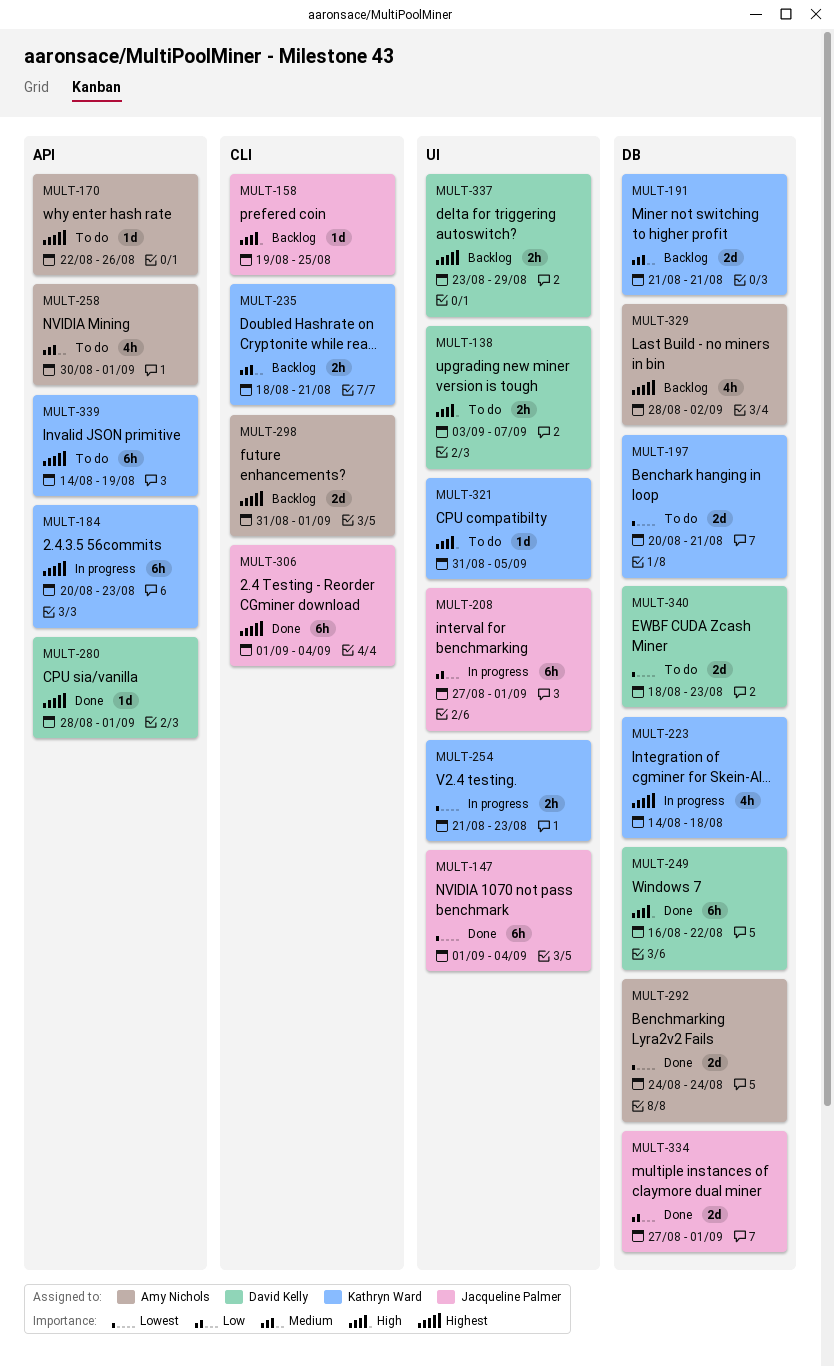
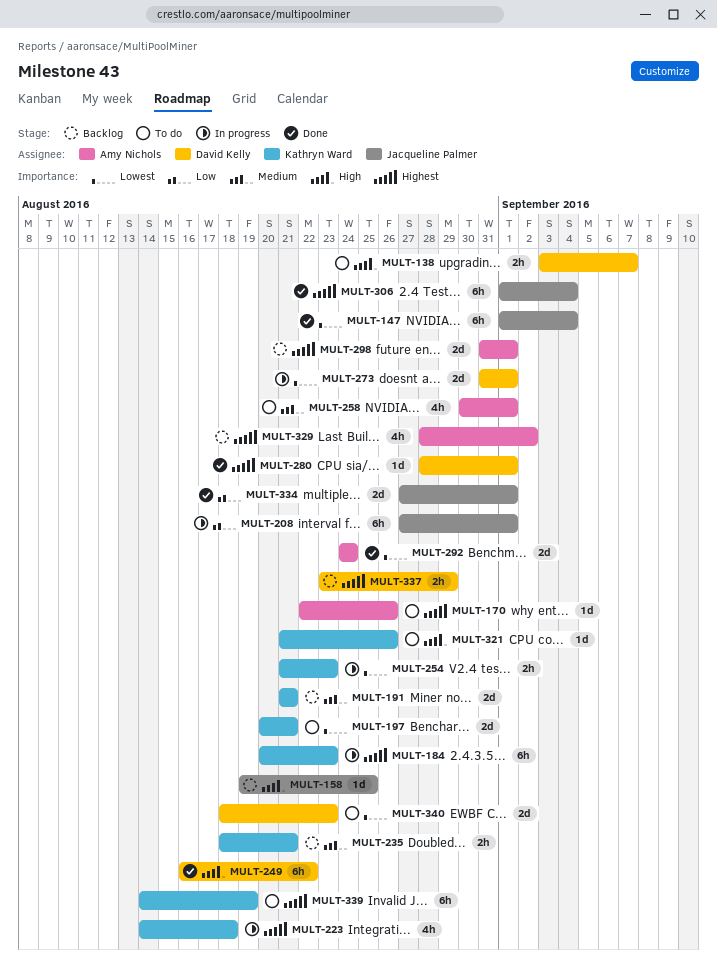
MULT-273: none -> present
MULT-321, start: Aug 31 -> Aug 21
MULT-321, due: Sep 5 -> Aug 26

